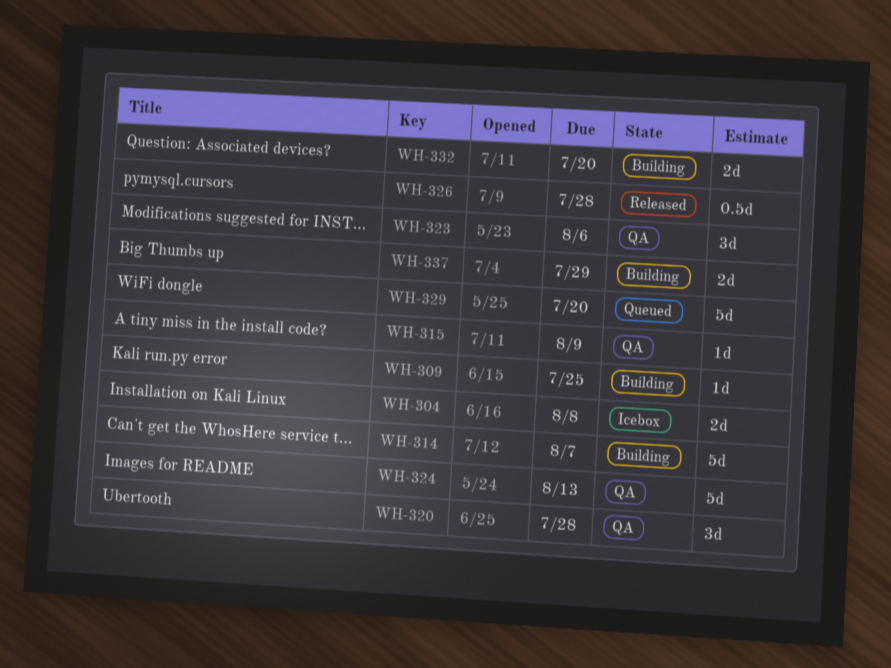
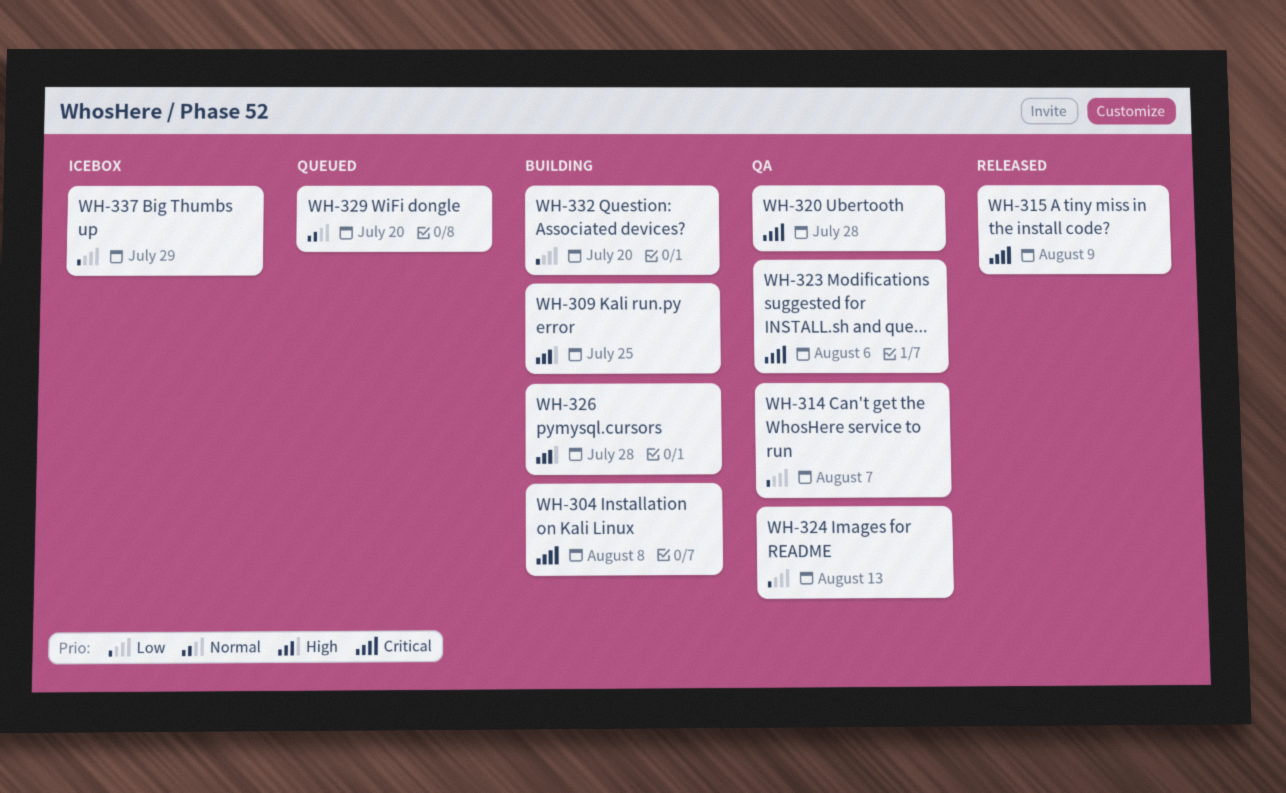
WH-304, status: Icebox -> Building
WH-314, status: Building -> QA
WH-315, status: QA -> Released
WH-326, status: Released -> Building
WH-337, status: Building -> Icebox

